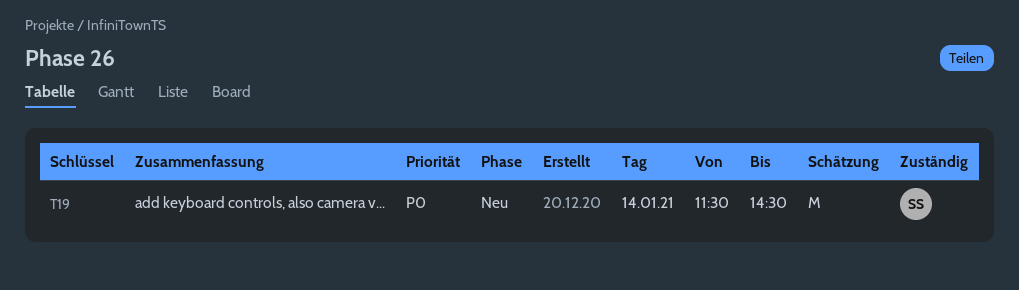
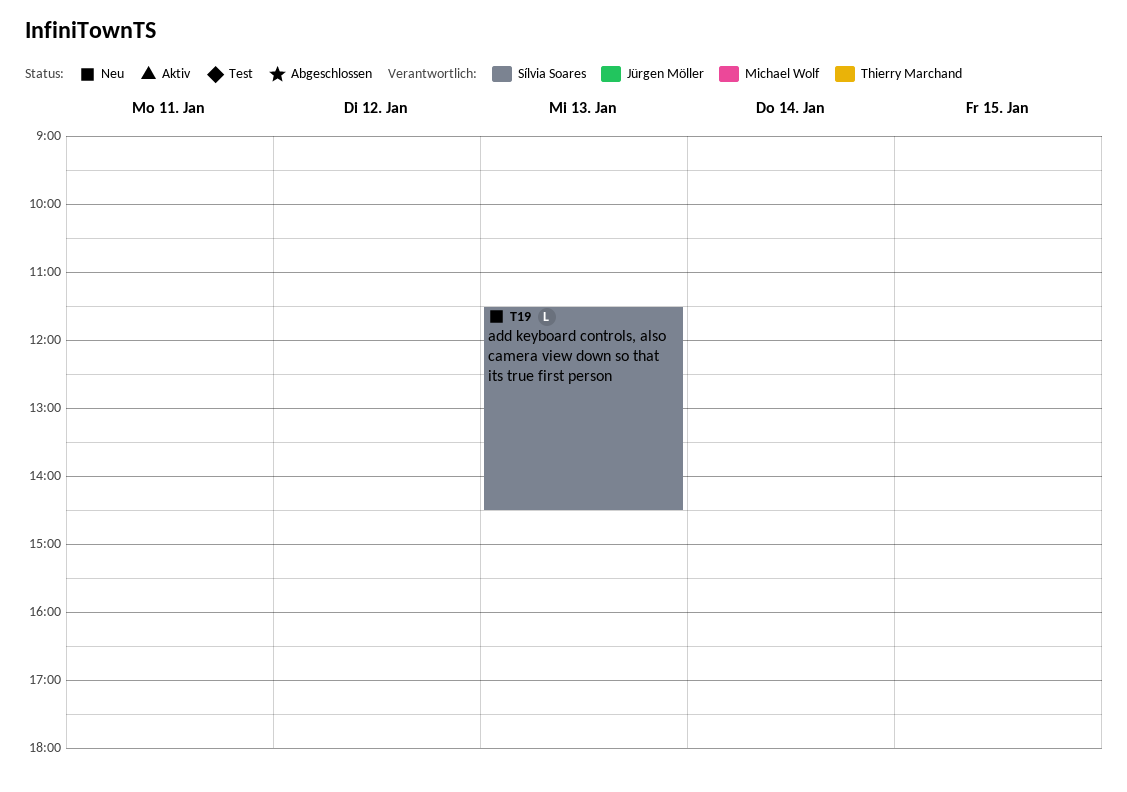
T19, estimate: M -> L
T19, day: Jan 14 -> Jan 13

